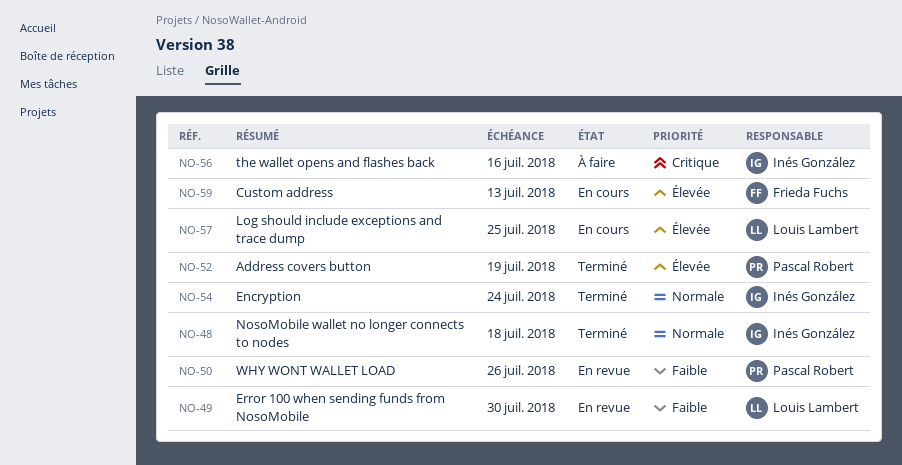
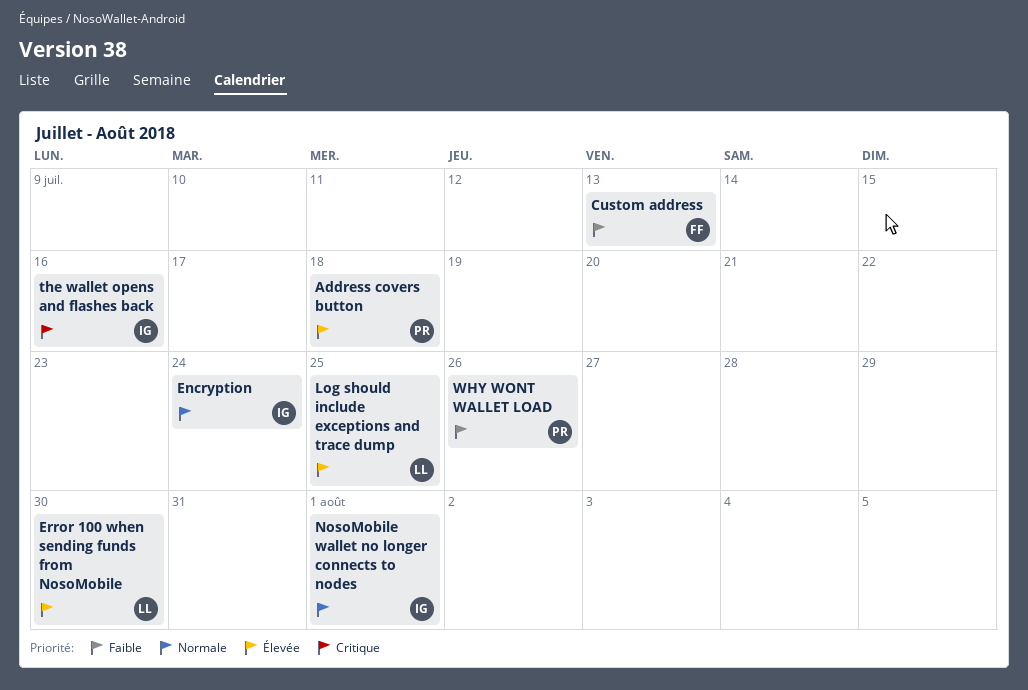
Address covers button, due: Jul 19 -> Jul 18
Custom address, priority: Élevée -> Faible
Error 100 when sending funds from NosoMobile, priority: Faible -> Élevée
NosoMobile wallet no longer connects to nodes, due: Jul 18 -> Aug 1

